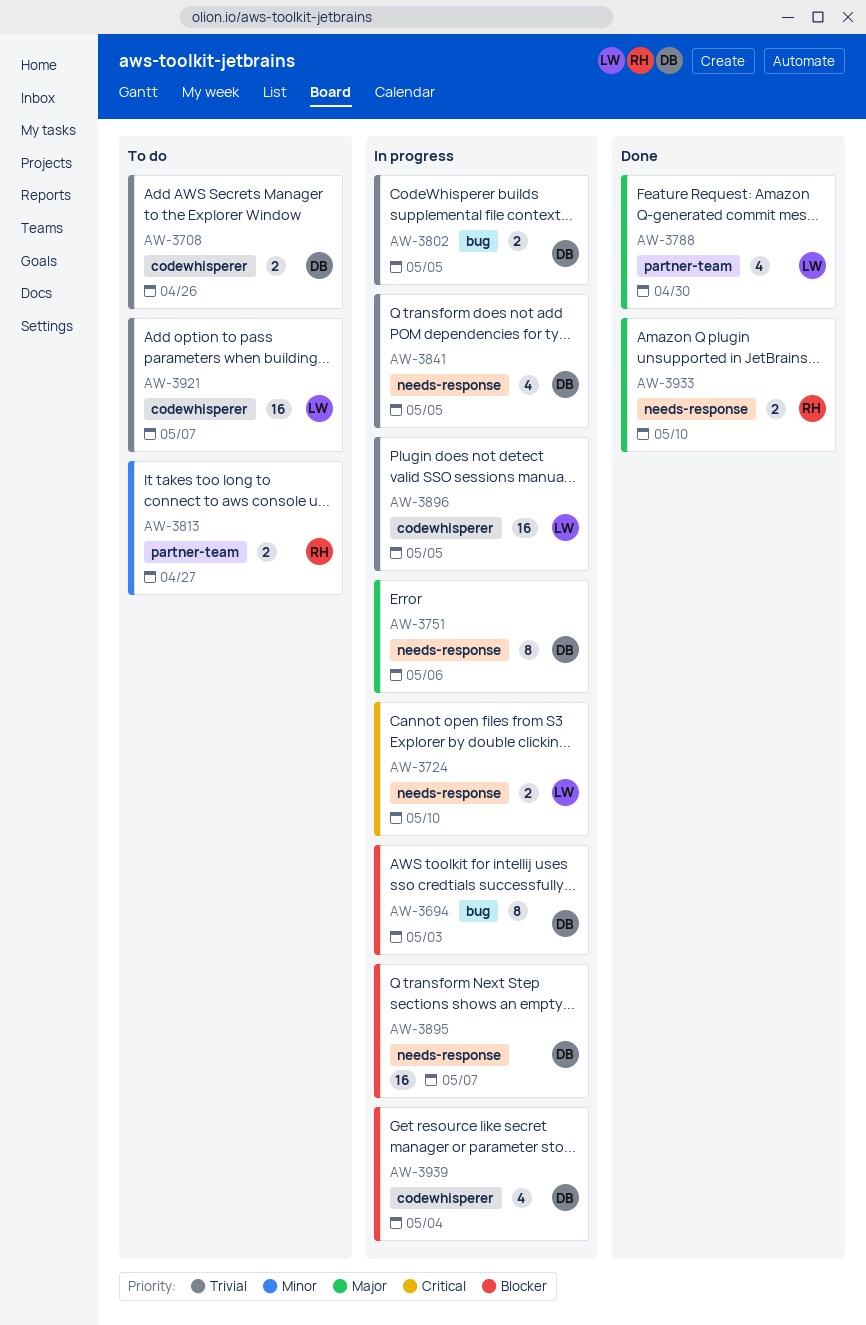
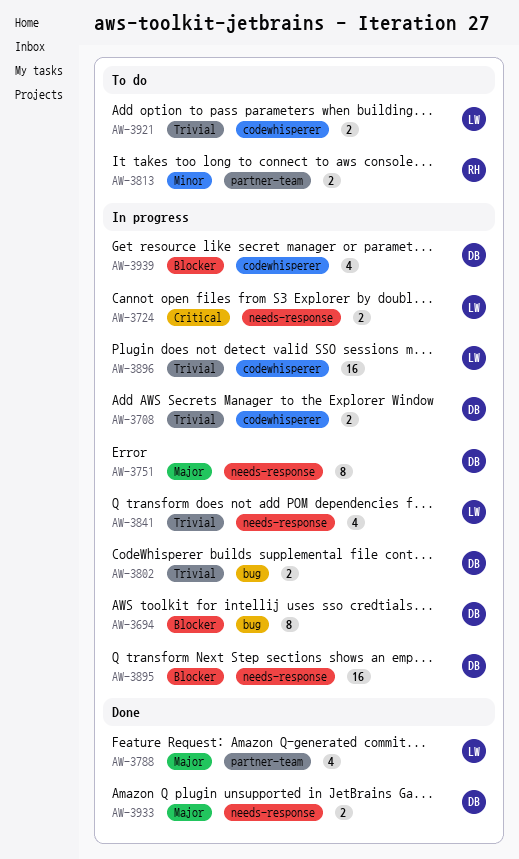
AW-3708, status: To do -> In progress
AW-3841, owner: DB -> LW
AW-3921, estimate: 16 -> 2
AW-3933, owner: RH -> DB

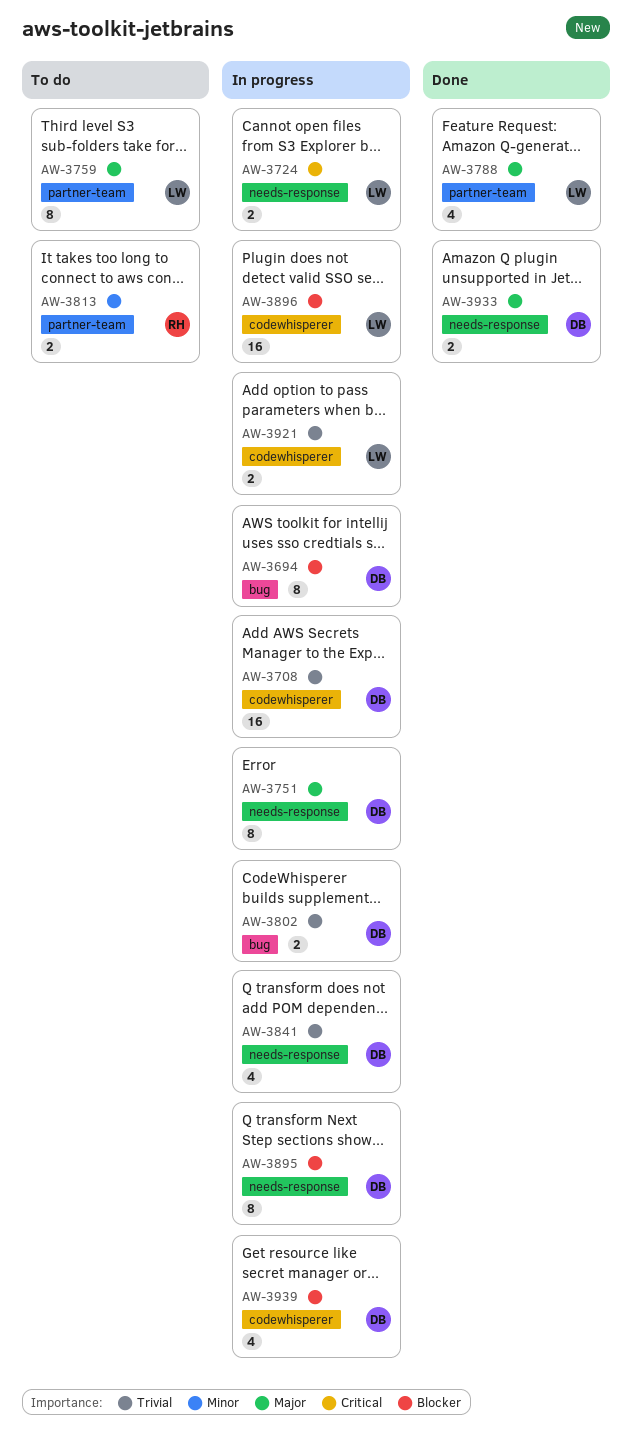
AW-3708, estimate: 2 -> 16
AW-3759: none -> present
AW-3841, owner: LW -> DB
AW-3895, estimate: 16 -> 8
AW-3896, priority: Trivial -> Blocker
AW-3921, status: To do -> In progress

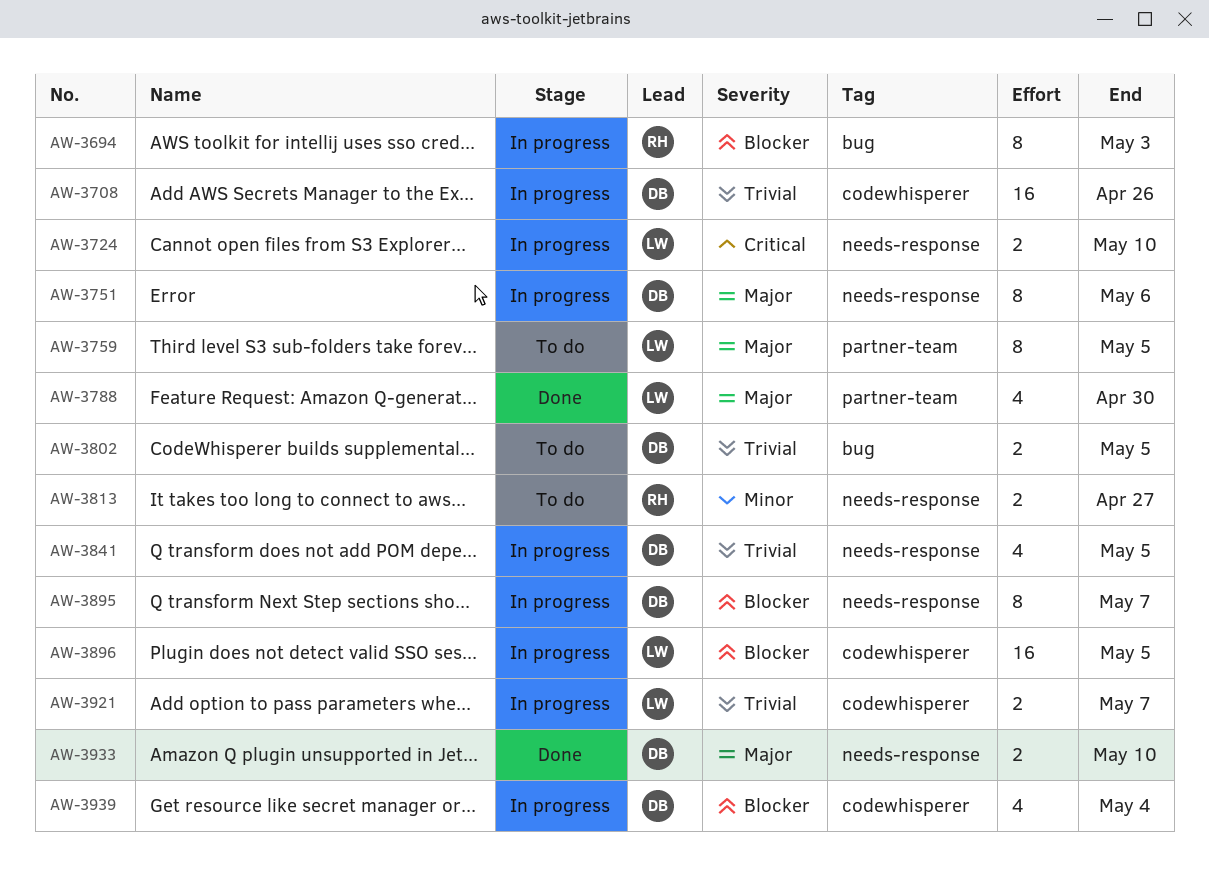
AW-3694, owner: DB -> RH
AW-3802, status: In progress -> To do
AW-3813, label: partner-team -> needs-response

